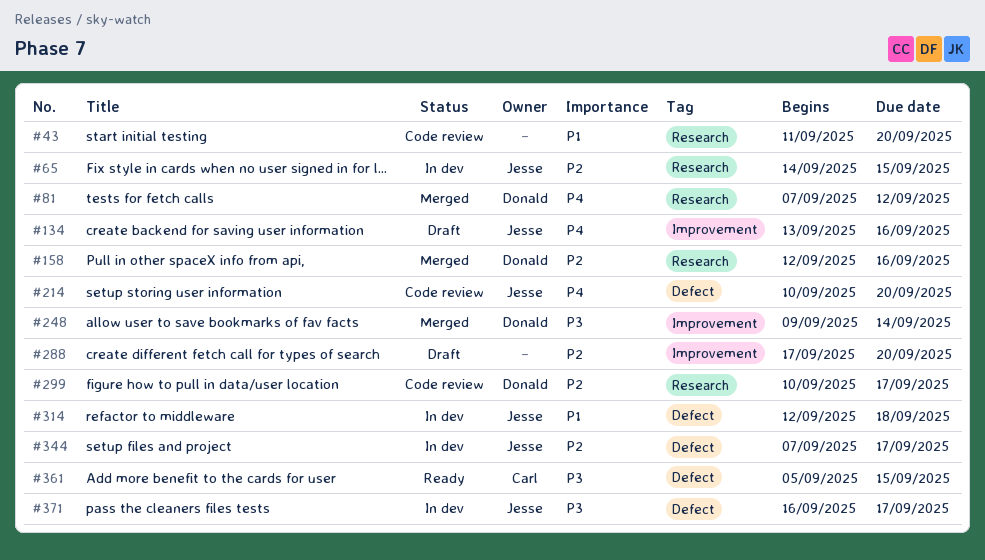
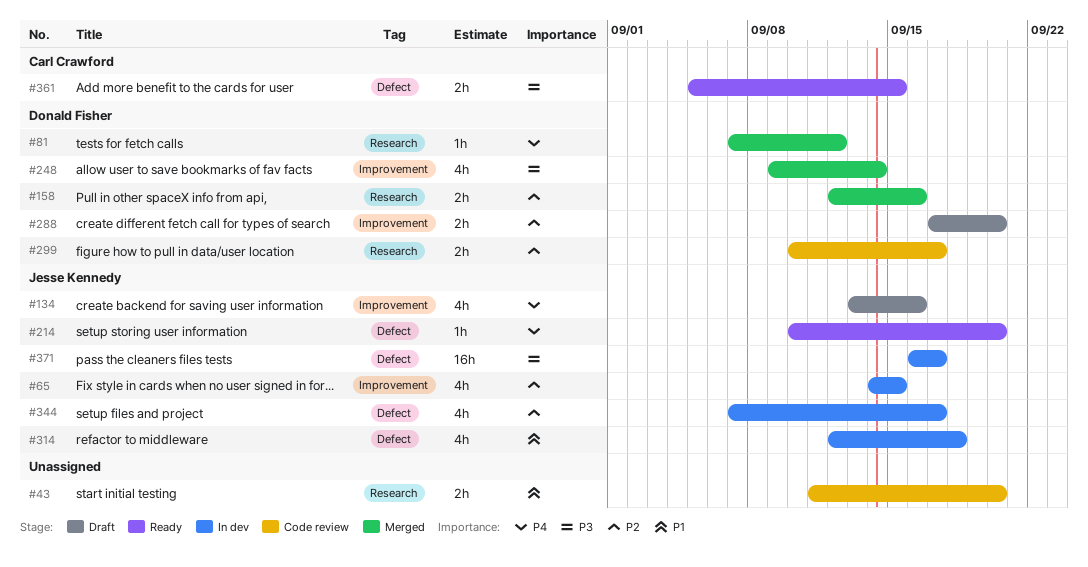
#65, label: Research -> Improvement
#214, status: Code review -> Ready
#288, owner: none -> Donald Fisher

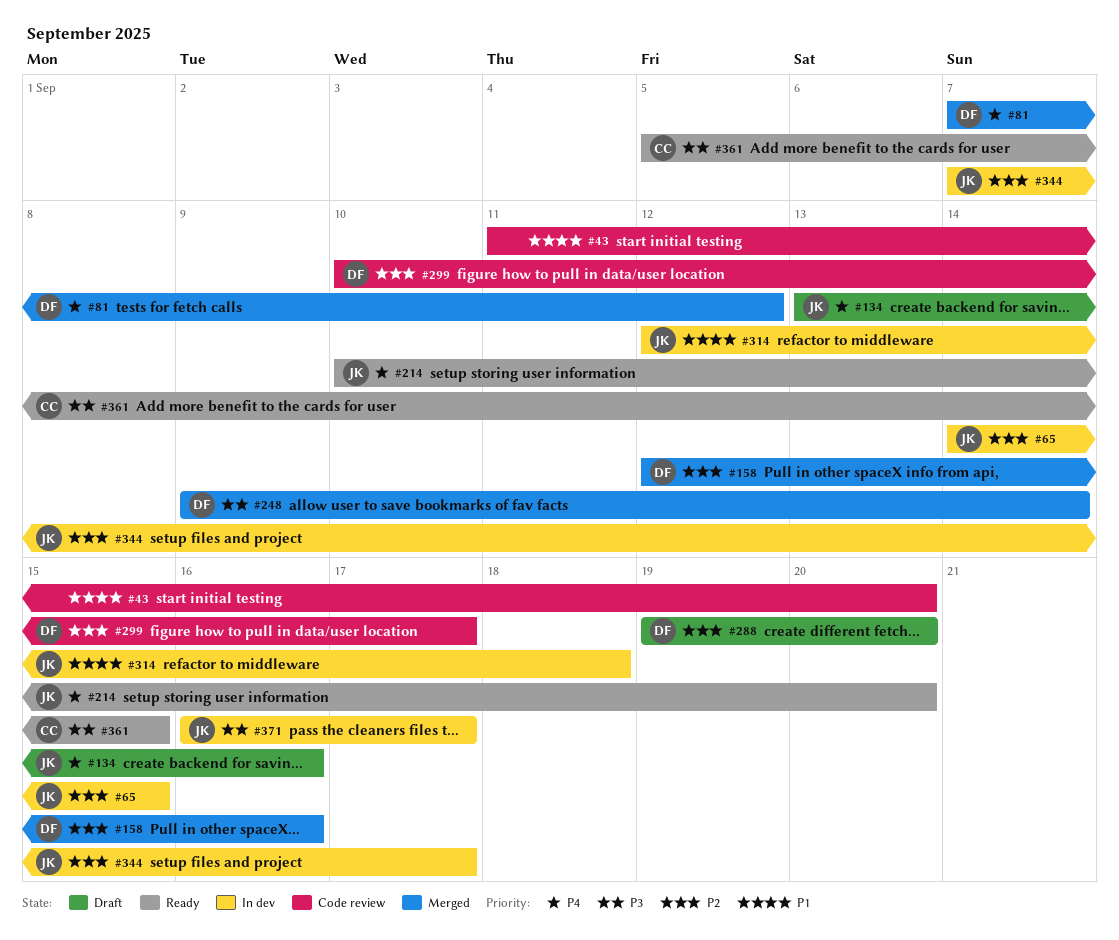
#288, start: Sep 17 -> Sep 19

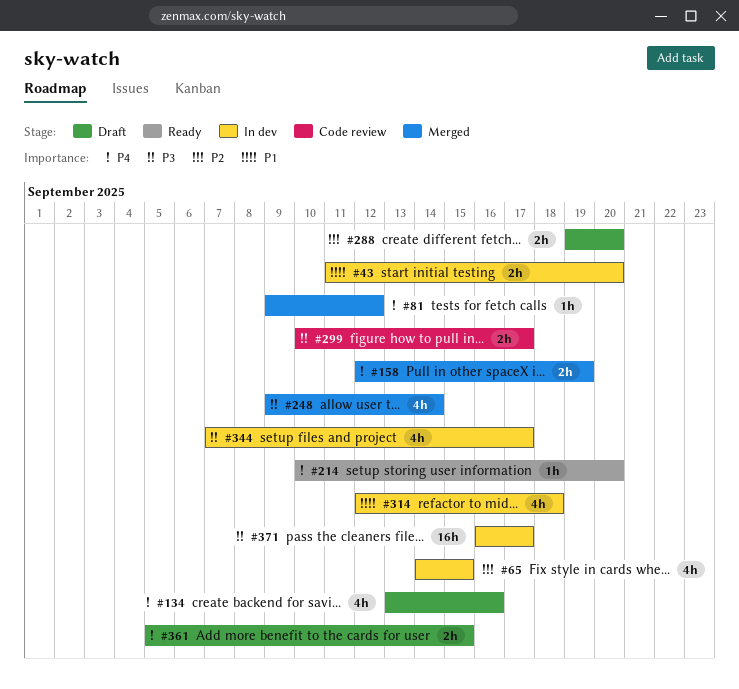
#43, status: Code review -> In dev
#81, start: Sep 7 -> Sep 9
#158, priority: P2 -> P4
#158, due: Sep 16 -> Sep 19
#299, priority: P2 -> P3
#344, priority: P2 -> P3
#361, status: Ready -> Draft
#361, priority: P3 -> P4

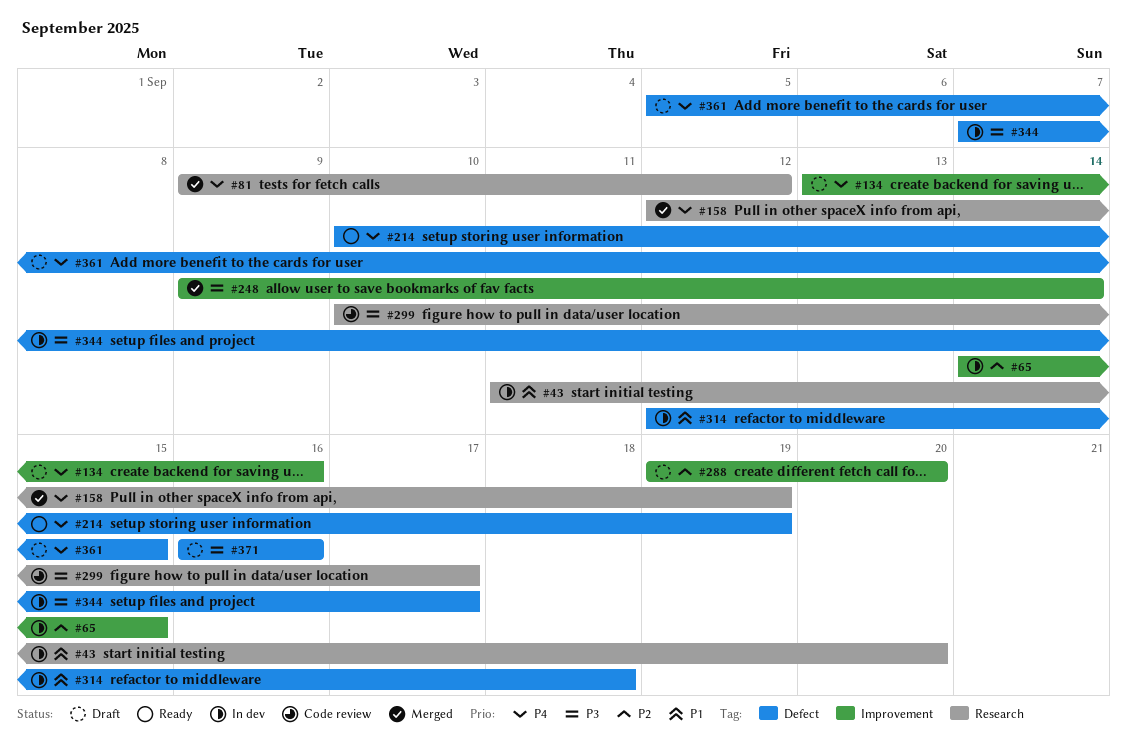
#214, due: Sep 20 -> Sep 19
#371, status: In dev -> Draft
#371, due: Sep 17 -> Sep 16

